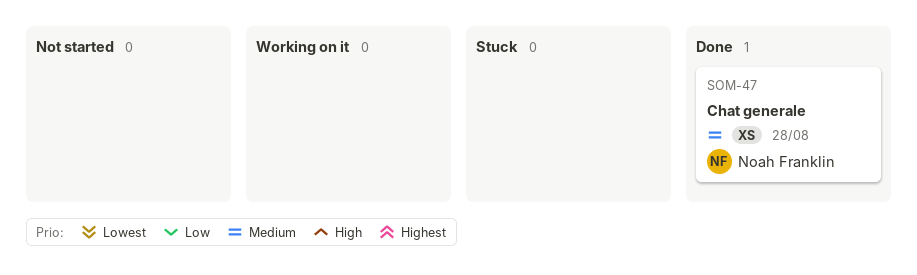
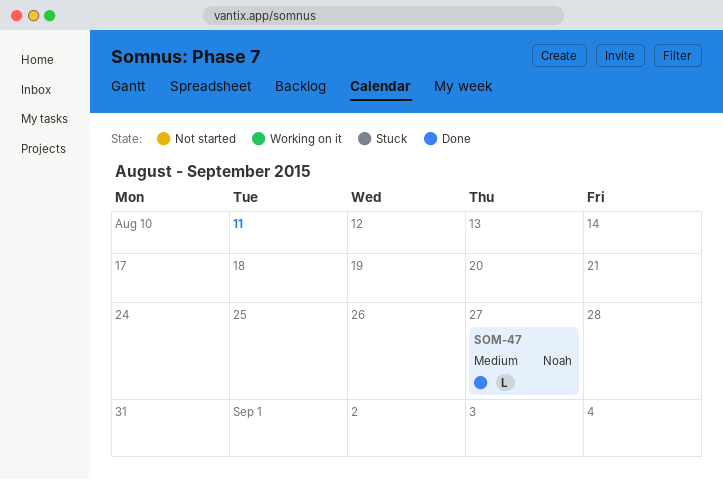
SOM-47, estimate: XS -> L
SOM-47, due: Aug 28 -> Aug 27

